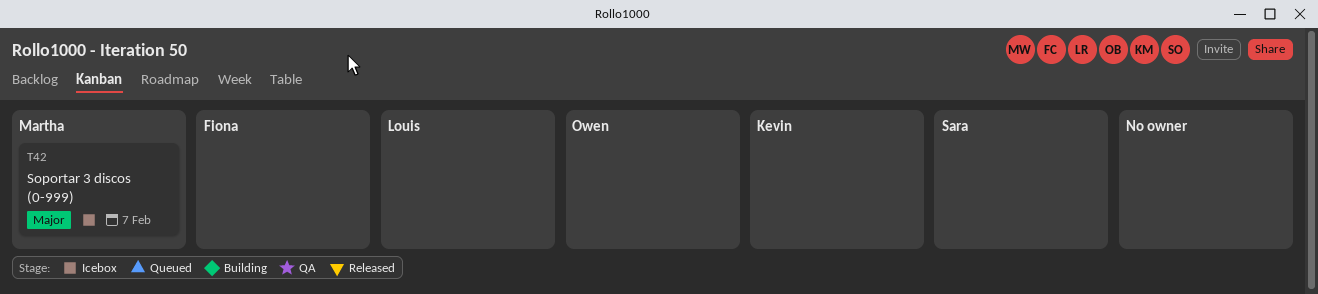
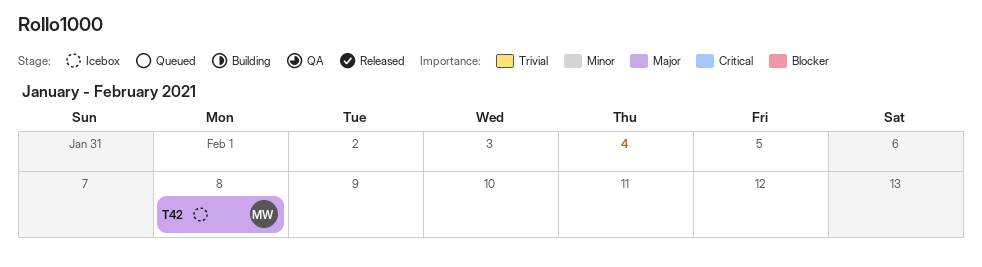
T42, due: Feb 7 -> Feb 8

